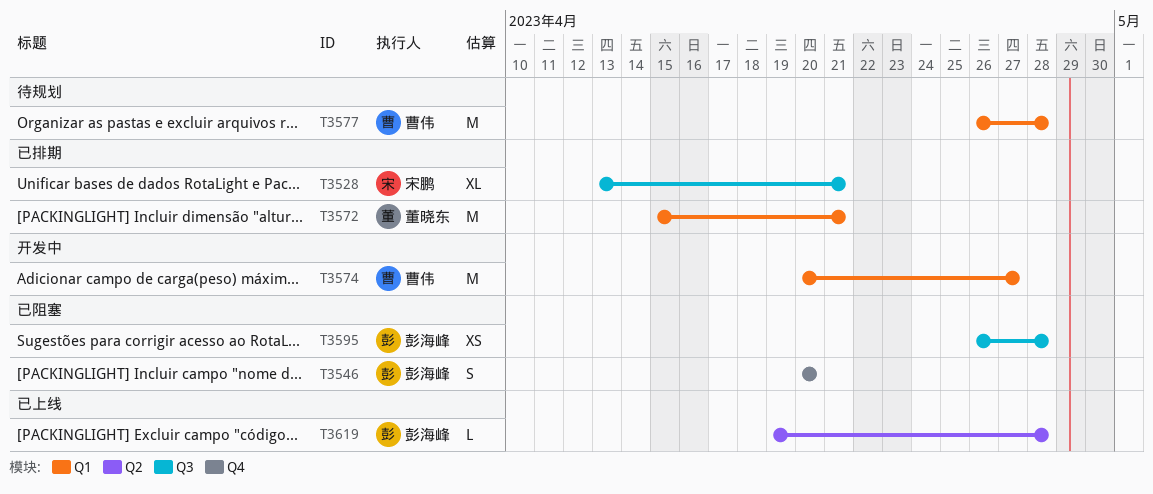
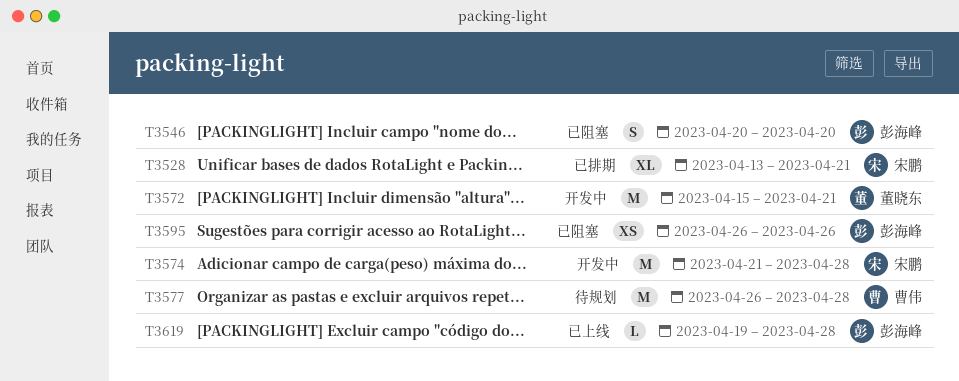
T3572, status: 已排期 -> 开发中
T3574, owner: 曹伟 -> 宋鹏
T3574, start: Apr 20 -> Apr 21
T3574, due: Apr 27 -> Apr 28
T3595, due: Apr 28 -> Apr 26

